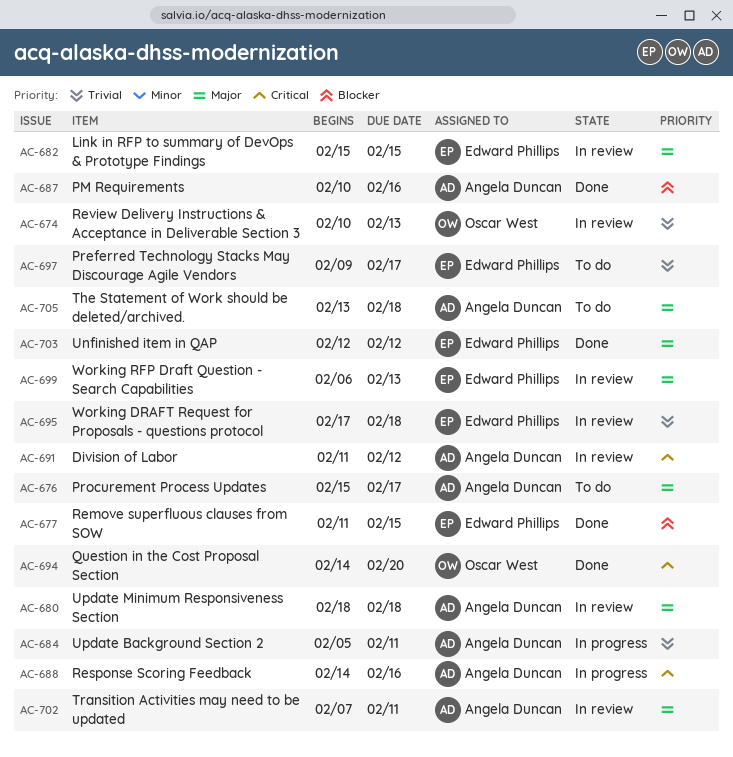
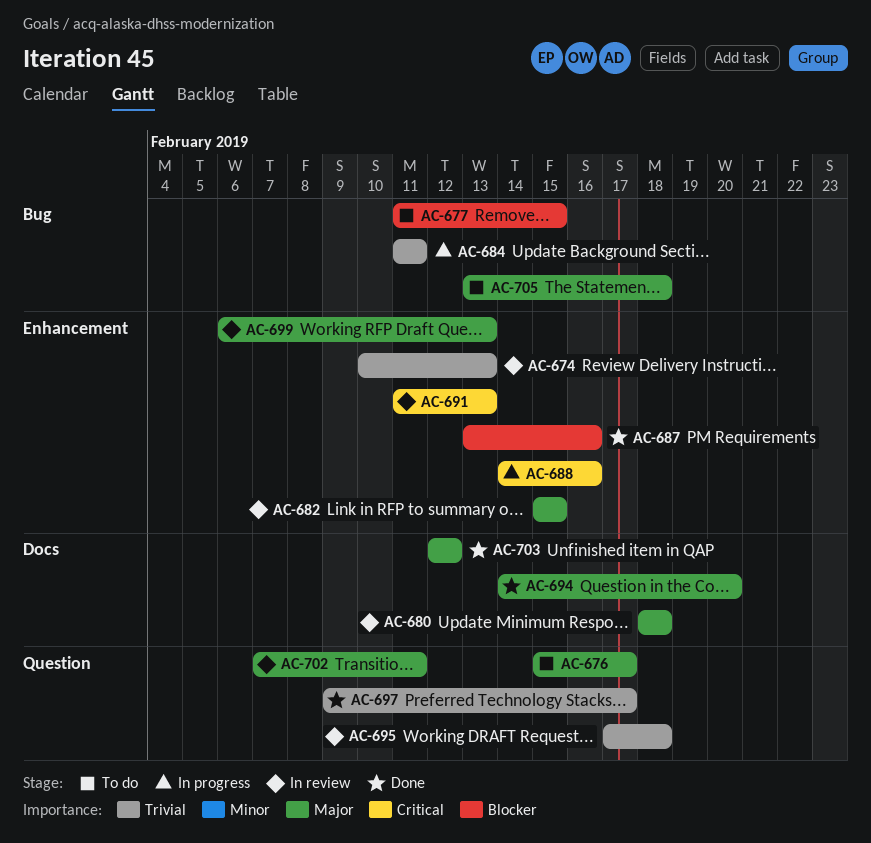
AC-677, status: Done -> To do
AC-684, start: Feb 5 -> Feb 11
AC-687, start: Feb 10 -> Feb 13
AC-691, due: Feb 12 -> Feb 13
AC-694, priority: Critical -> Major
AC-697, status: To do -> Done

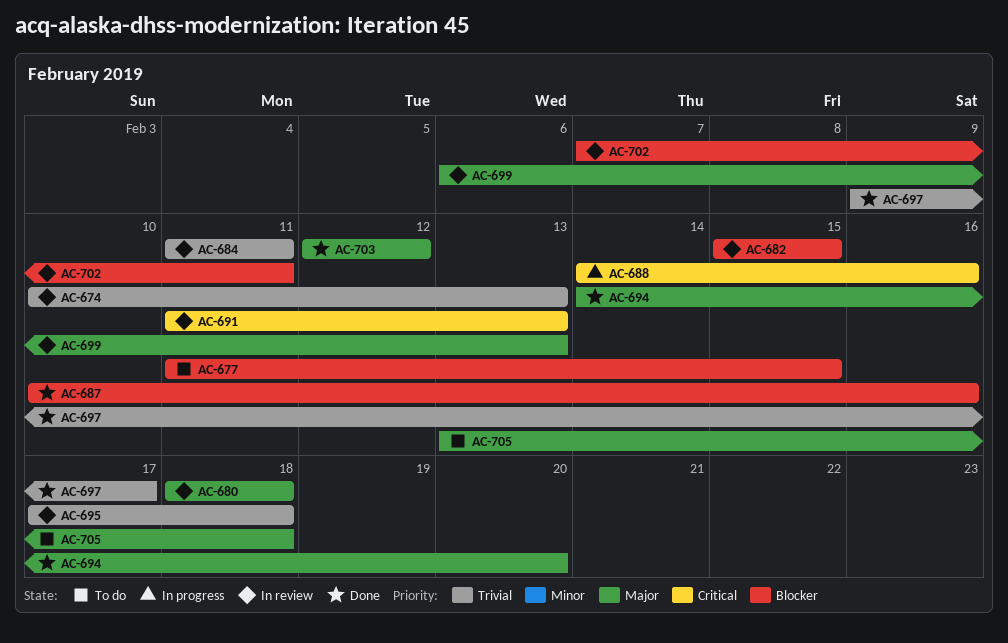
AC-676: present -> none
AC-682, priority: Major -> Blocker
AC-684, status: In progress -> In review
AC-687, start: Feb 13 -> Feb 10
AC-702, priority: Major -> Blocker

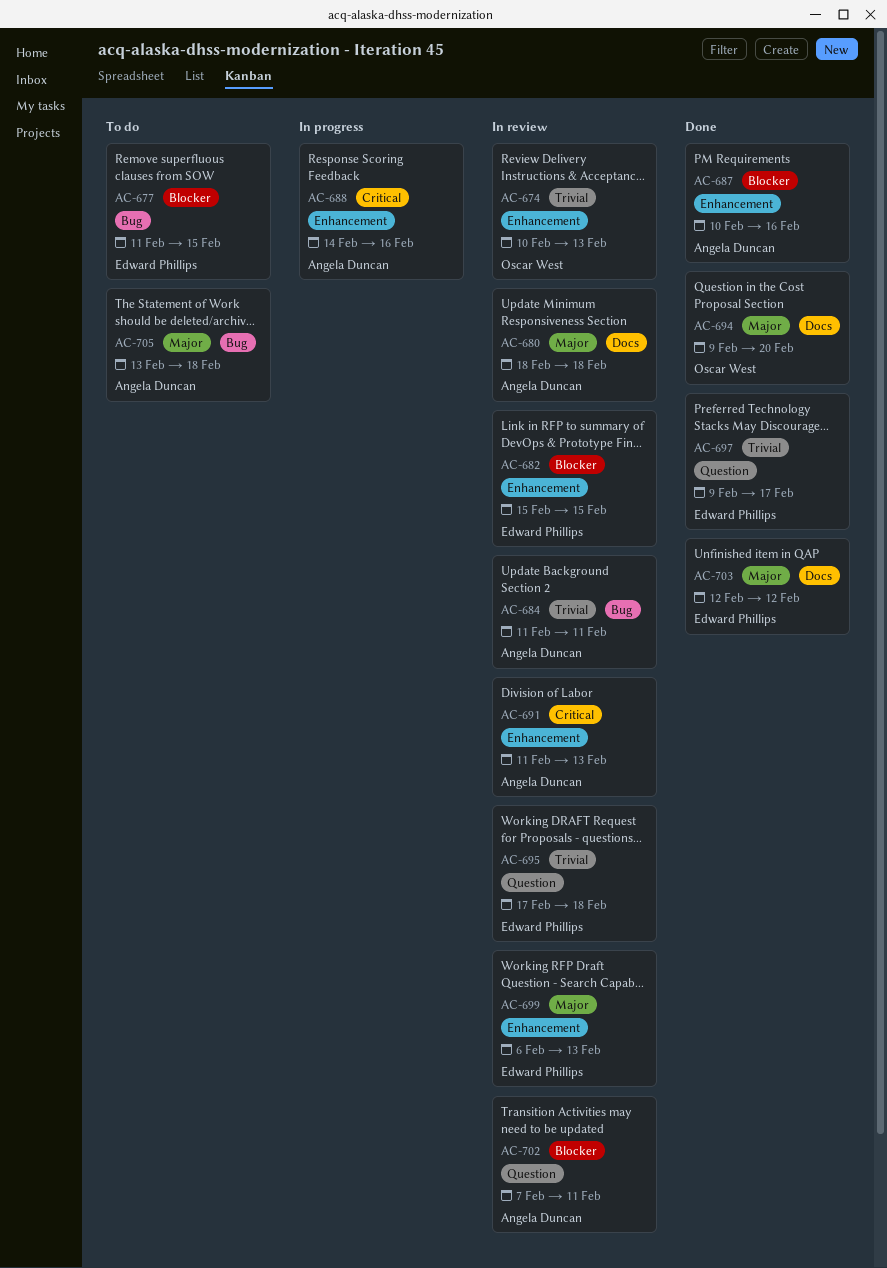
AC-694, start: Feb 14 -> Feb 9

